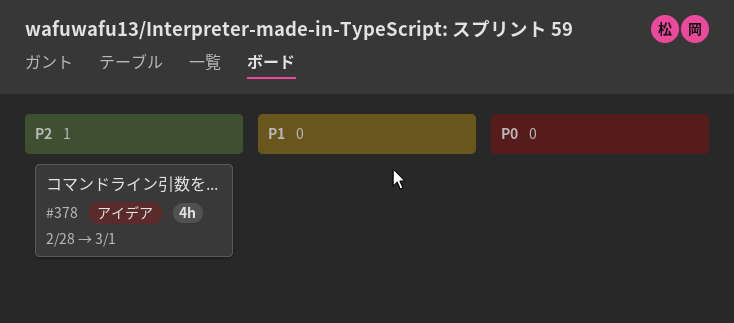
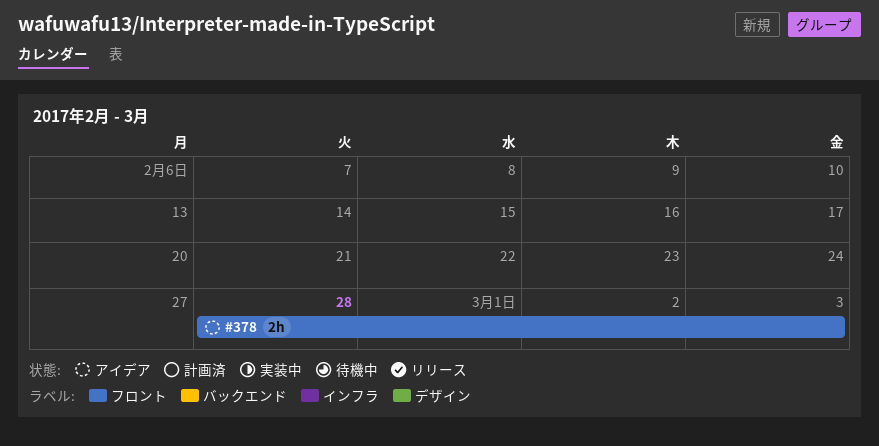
#378, estimate: 4h -> 2h
#378, due: Mar 1 -> Mar 3

